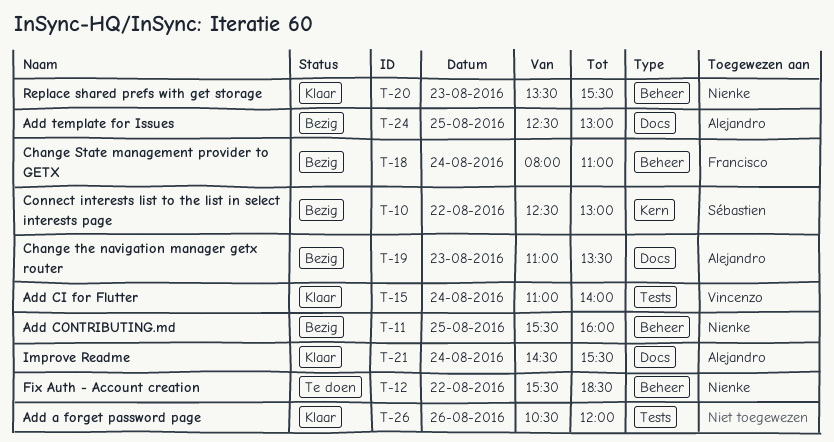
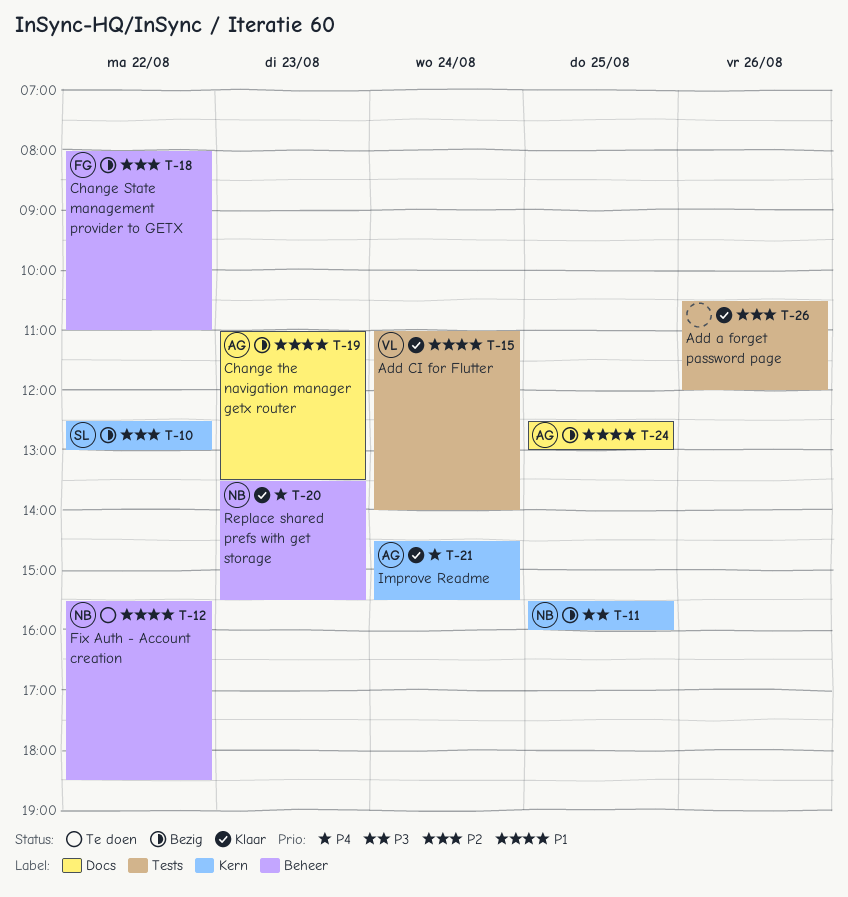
T-11, label: Beheer -> Kern
T-18, day: Aug 24 -> Aug 22
T-21, label: Docs -> Kern

